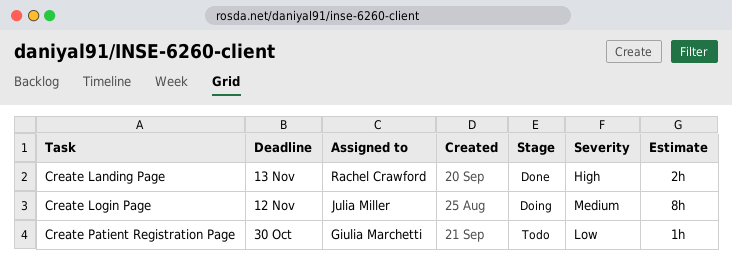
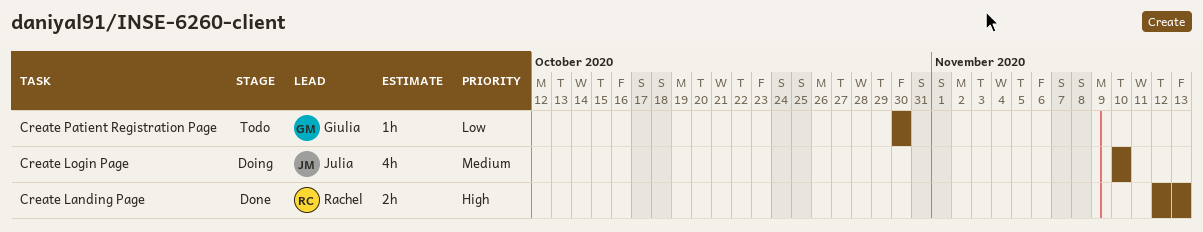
Create Login Page, estimate: 8h -> 4h
Create Login Page, due: Nov 12 -> Nov 10

